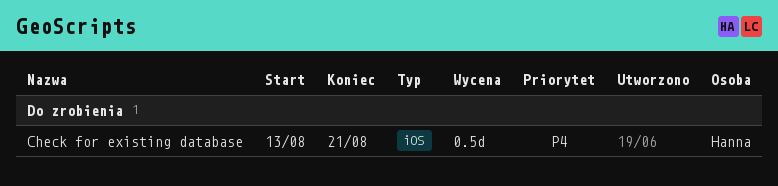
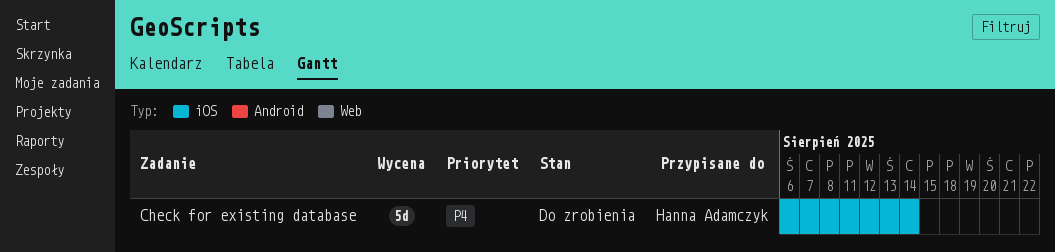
Check for existing database, estimate: 0.5d -> 5d
Check for existing database, start: Aug 13 -> Aug 6
Check for existing database, due: Aug 21 -> Aug 14

